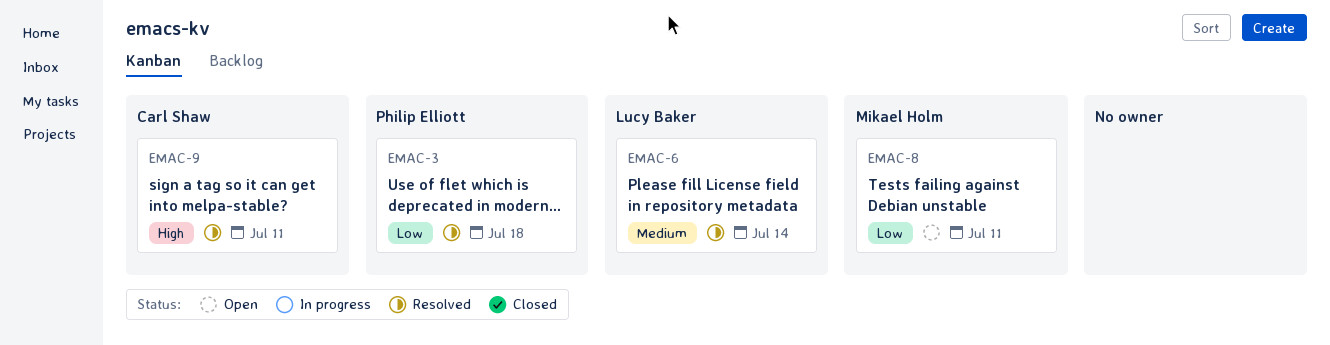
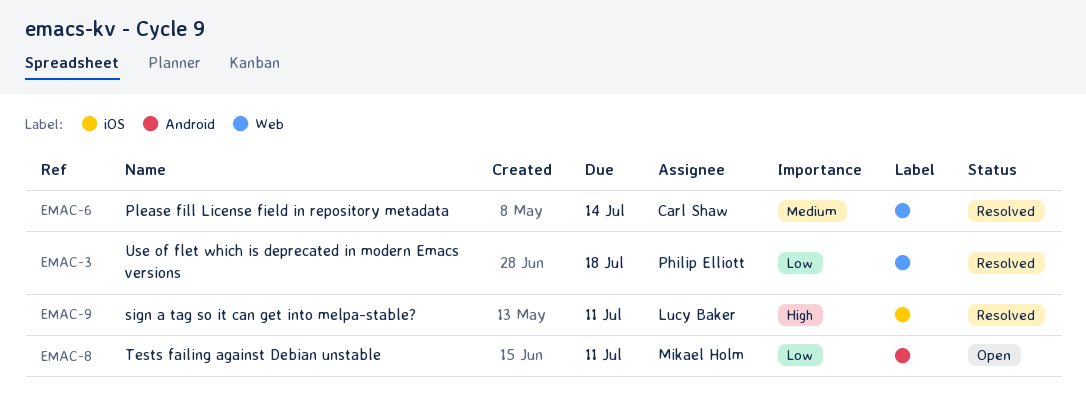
EMAC-6, owner: Lucy Baker -> Carl Shaw
EMAC-9, owner: Carl Shaw -> Lucy Baker

